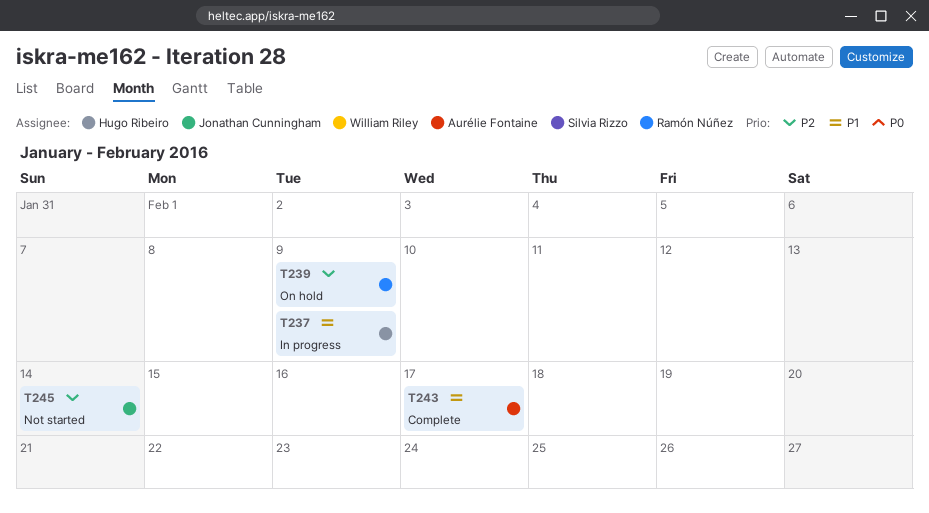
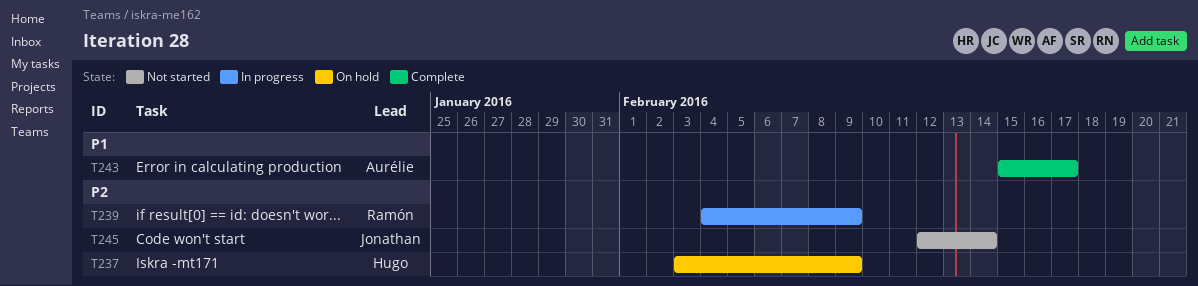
T237, status: In progress -> On hold
T237, priority: P1 -> P2
T239, status: On hold -> In progress

